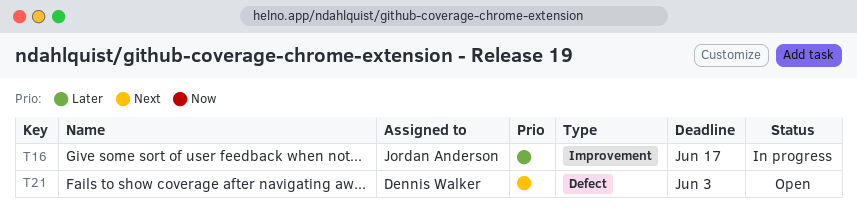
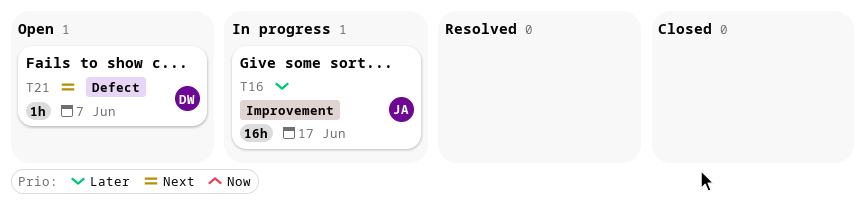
T21, due: Jun 3 -> Jun 7

